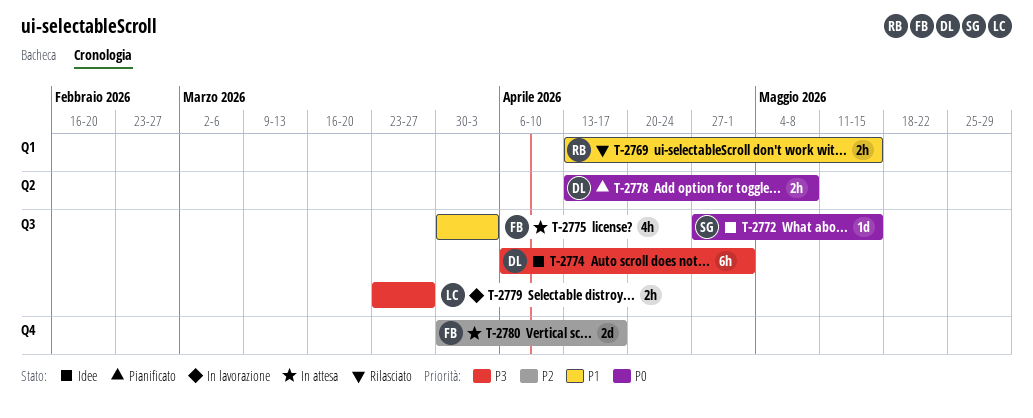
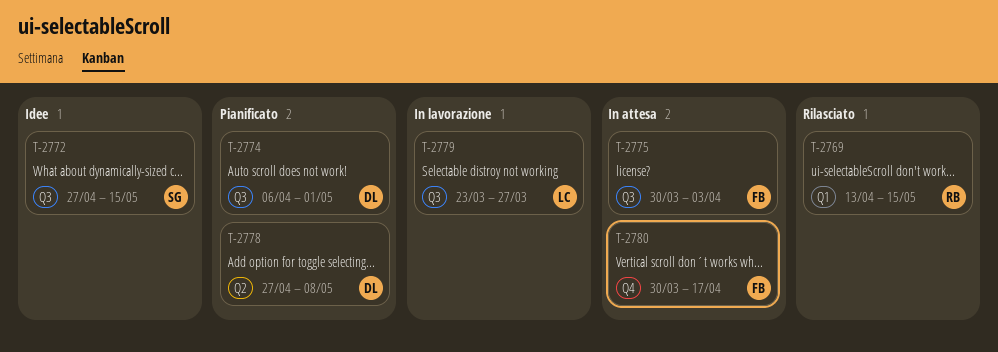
T-2774, status: Idee -> Pianificato
T-2778, start: Apr 13 -> Apr 27

